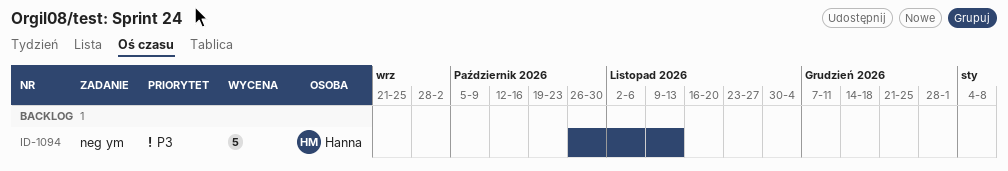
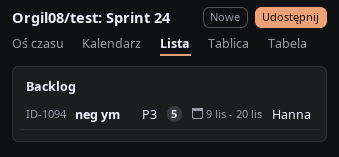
ID-1094, start: Oct 26 -> Nov 9
ID-1094, due: Nov 13 -> Nov 20

